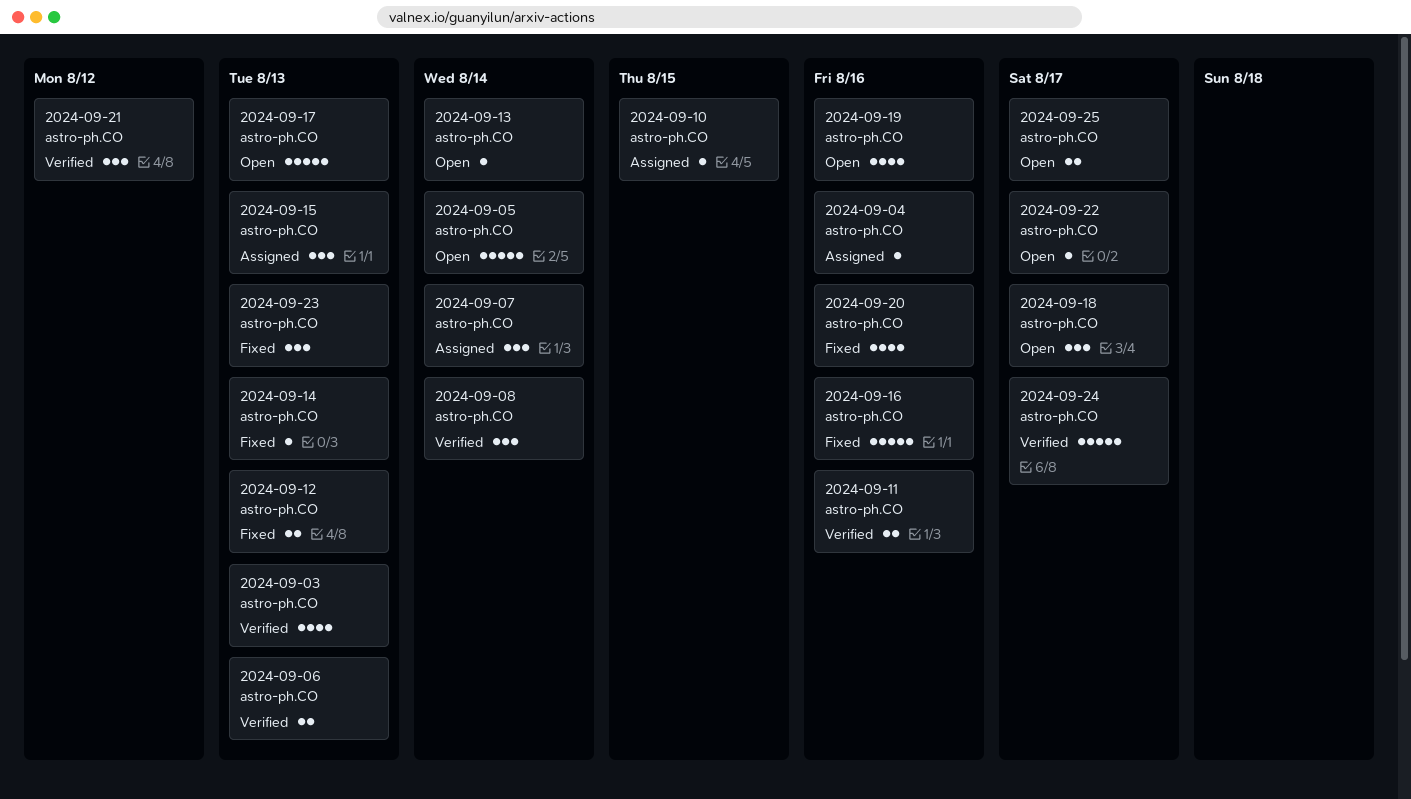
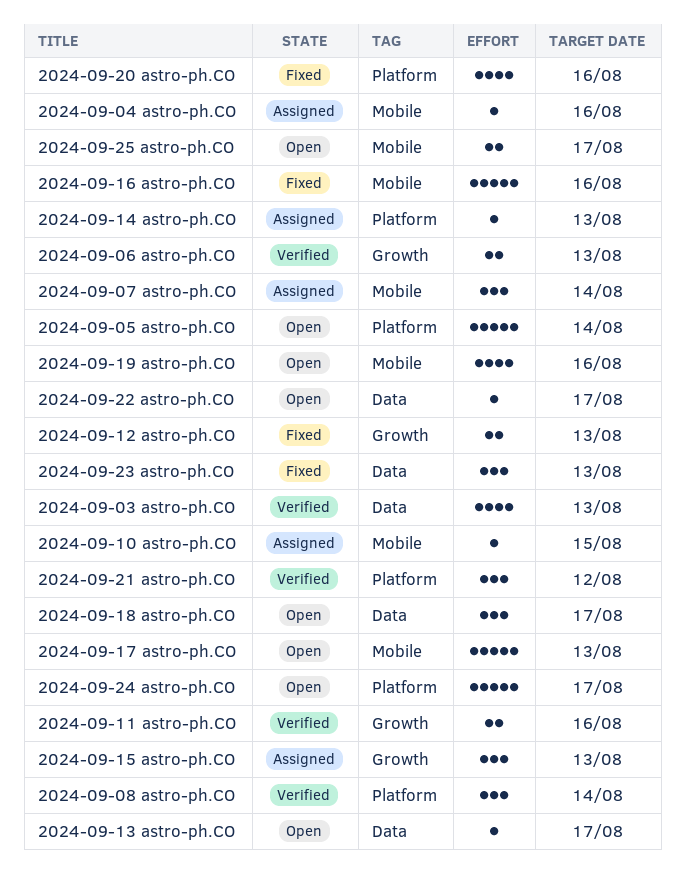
2024-09-13 astro-ph.CO, due: Aug 14 -> Aug 17
2024-09-14 astro-ph.CO, status: Fixed -> Assigned
2024-09-24 astro-ph.CO, status: Verified -> Open

